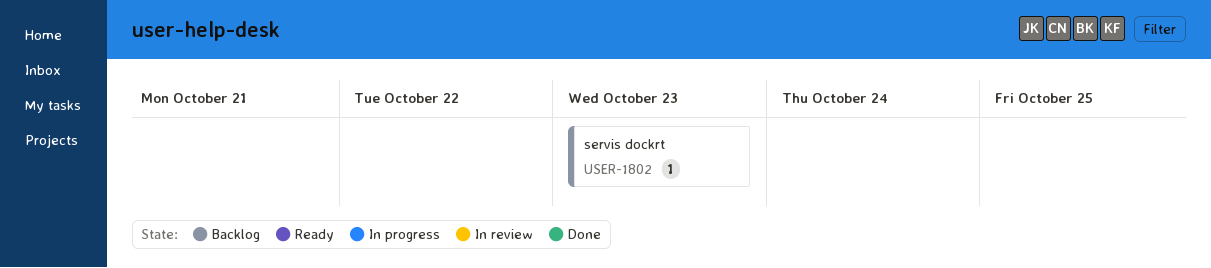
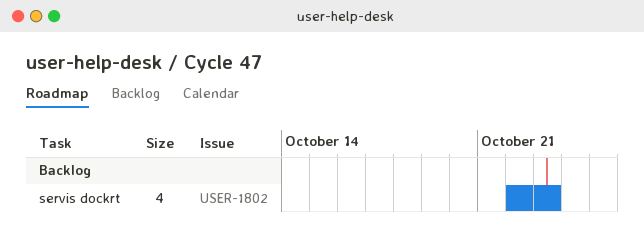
USER-1802, estimate: 1 -> 4

